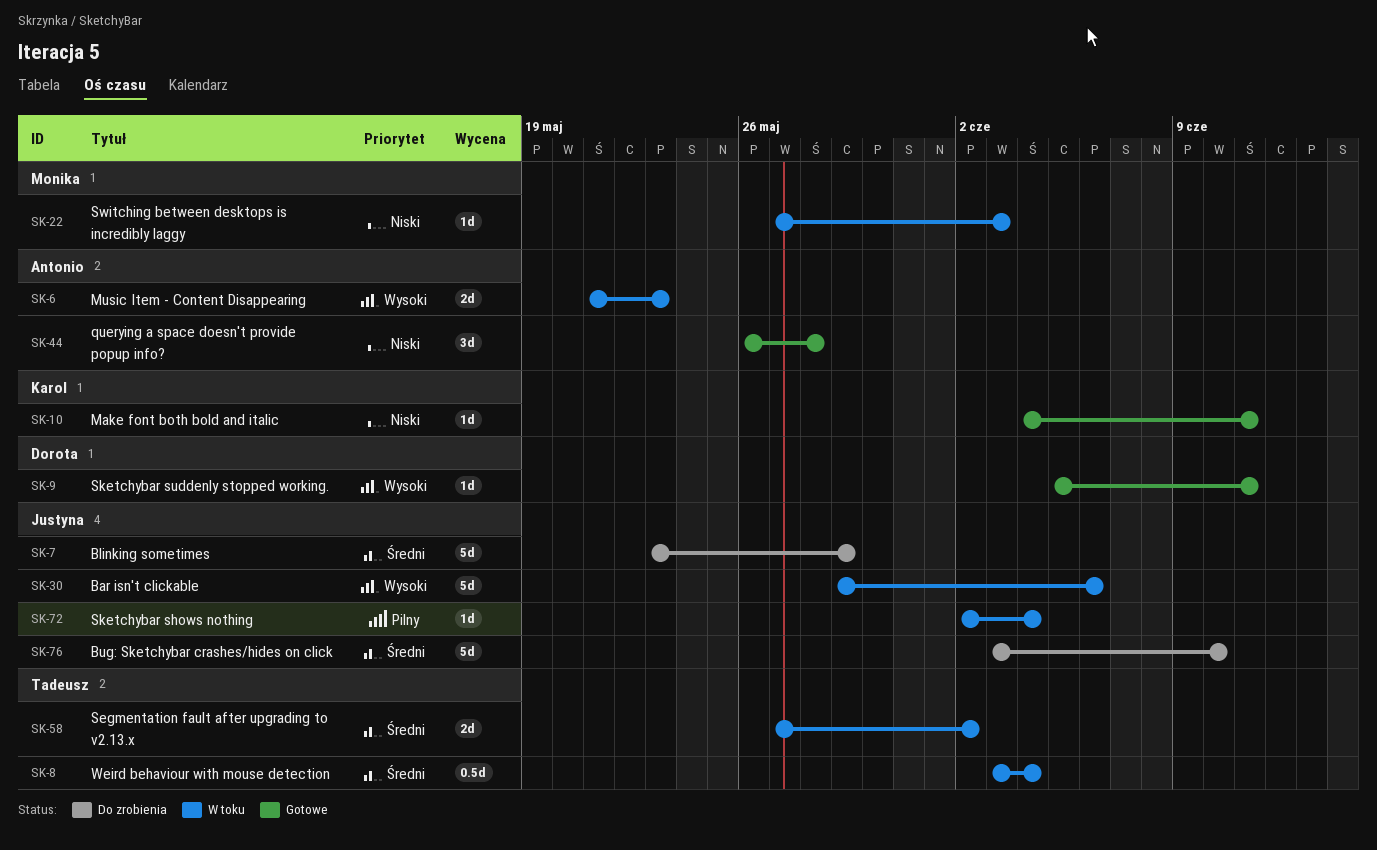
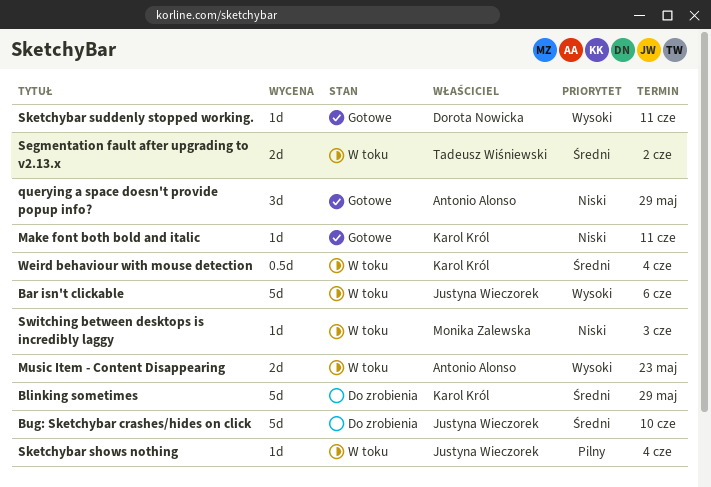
Blinking sometimes, owner: Justyna Wieczorek -> Karol Król
querying a space doesn't provide popup info?, due: May 28 -> May 29
Weird behaviour with mouse detection, owner: Tadeusz Wiśniewski -> Karol Król

